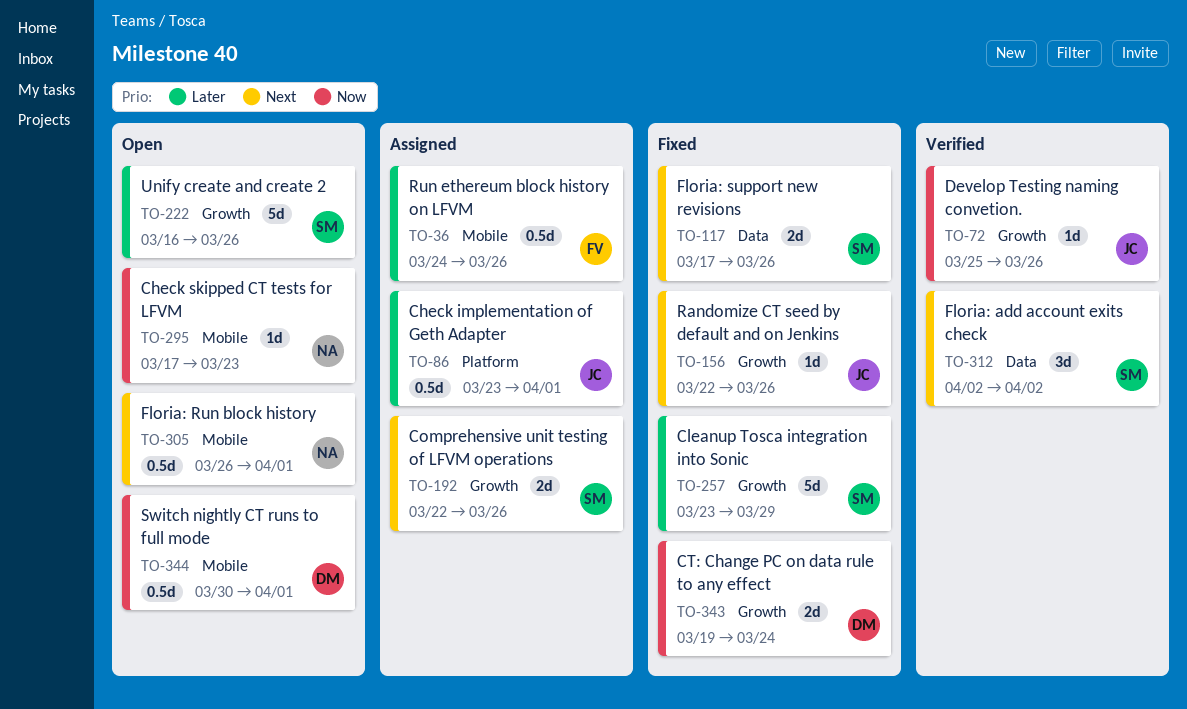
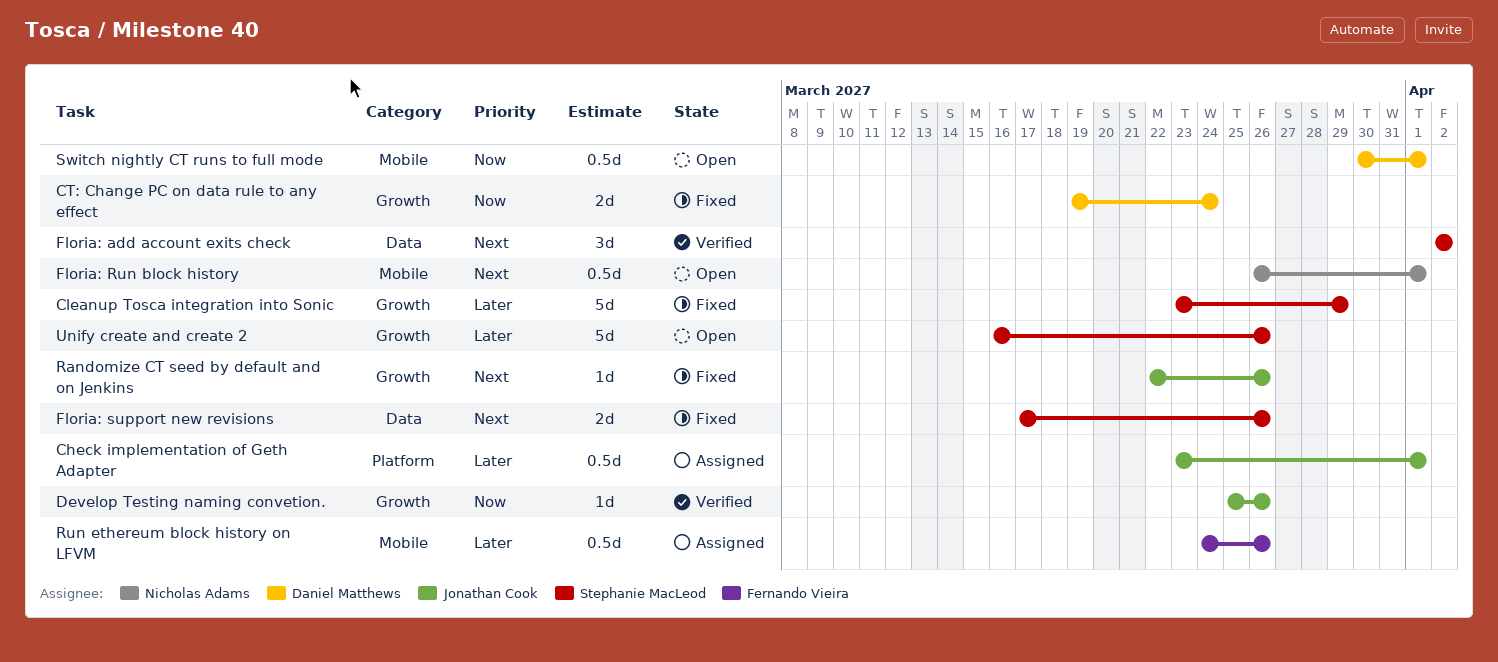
Check skipped CT tests for LFVM: present -> none
Comprehensive unit testing of LFVM operations: present -> none

